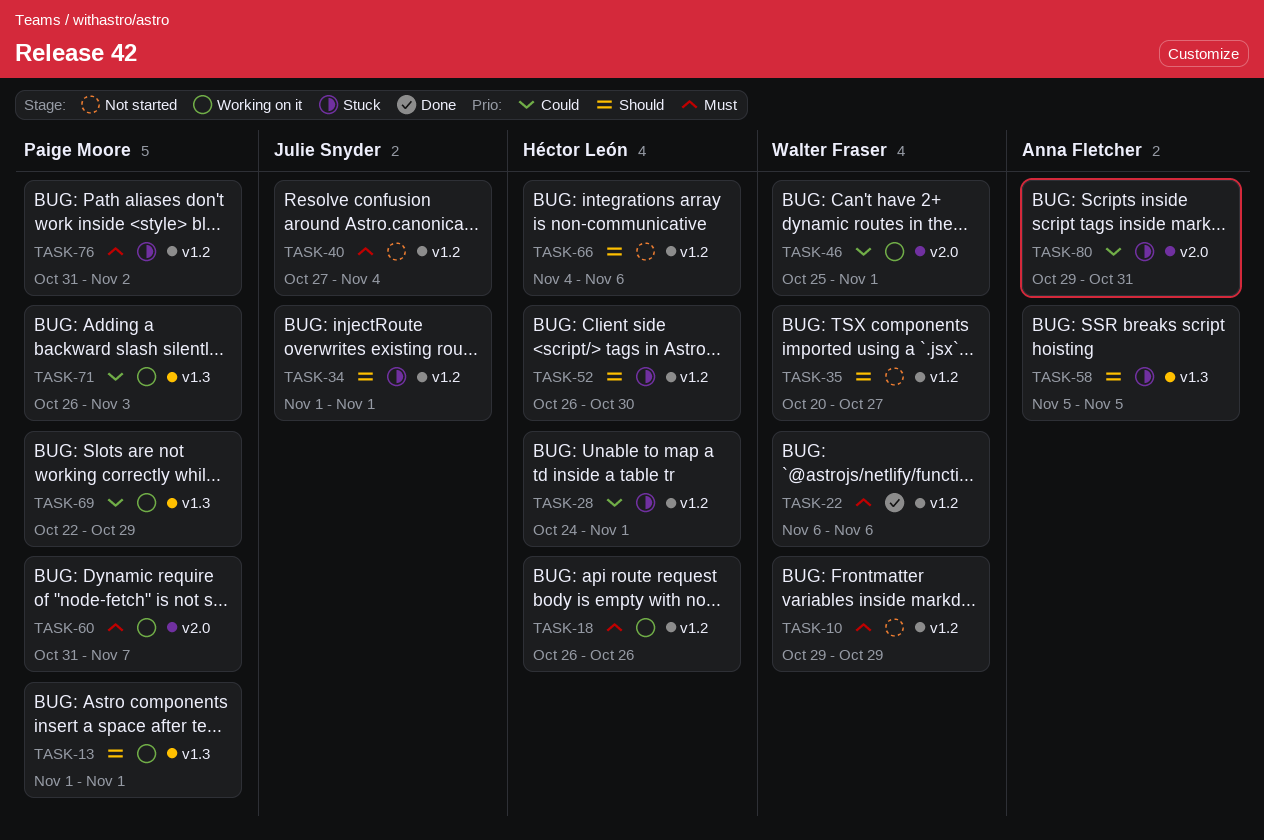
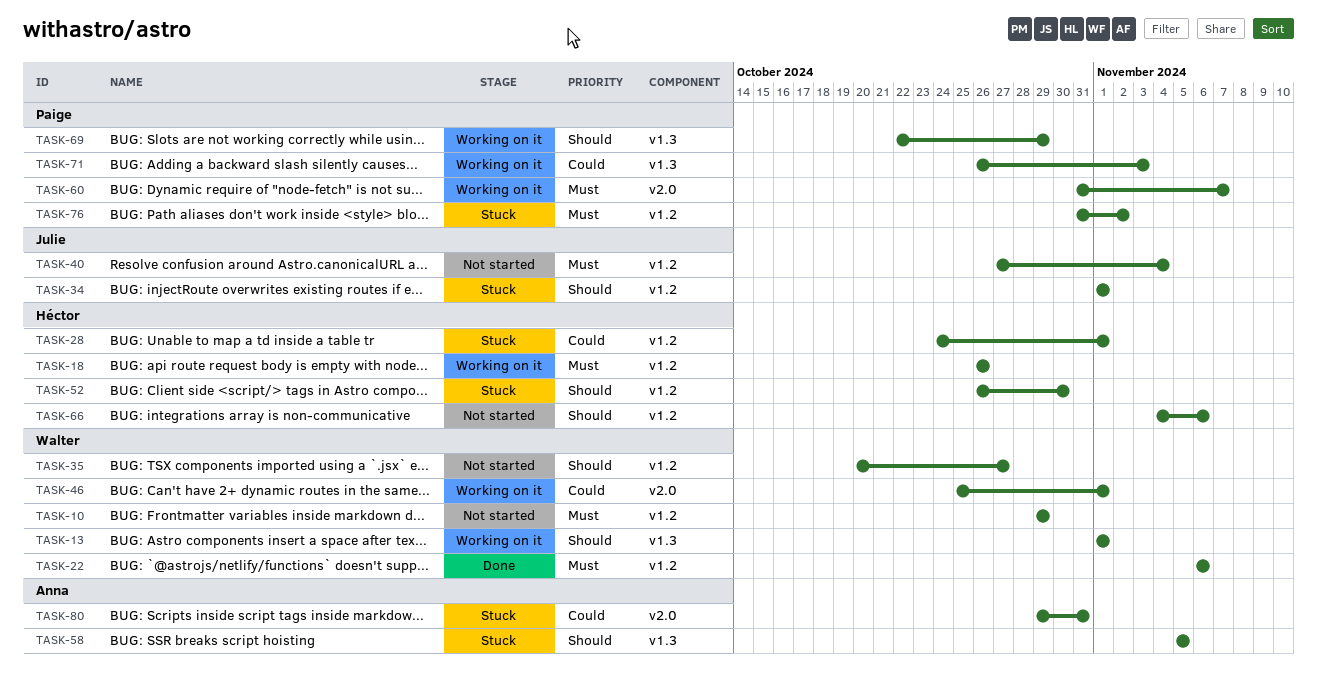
TASK-13, owner: Paige Moore -> Walter Fraser
TASK-69, priority: Could -> Should

